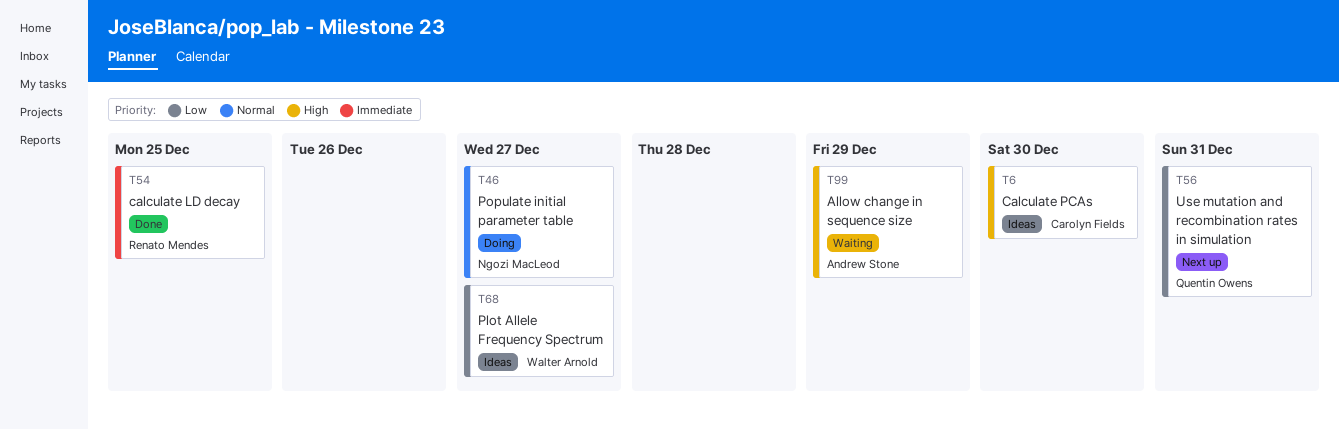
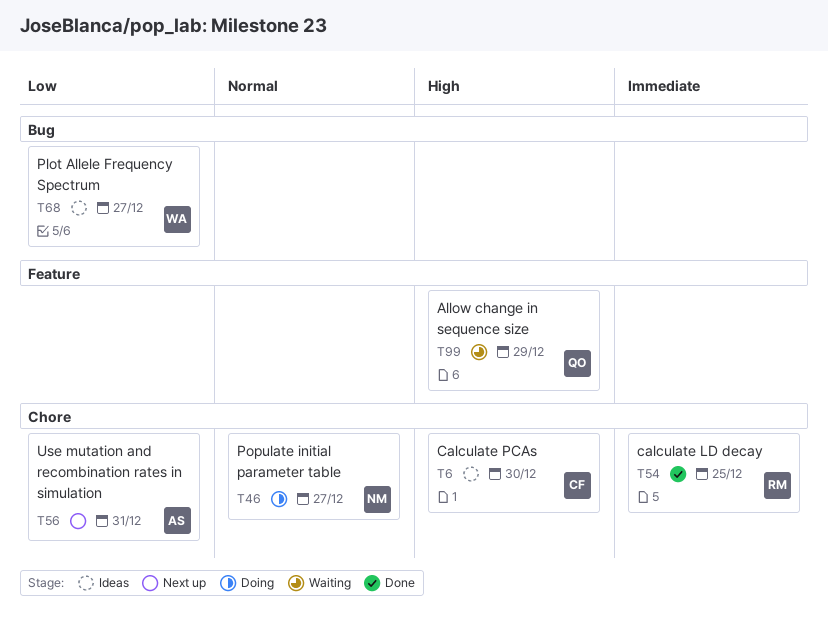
T56, owner: Quentin Owens -> Andrew Stone
T99, owner: Andrew Stone -> Quentin Owens

